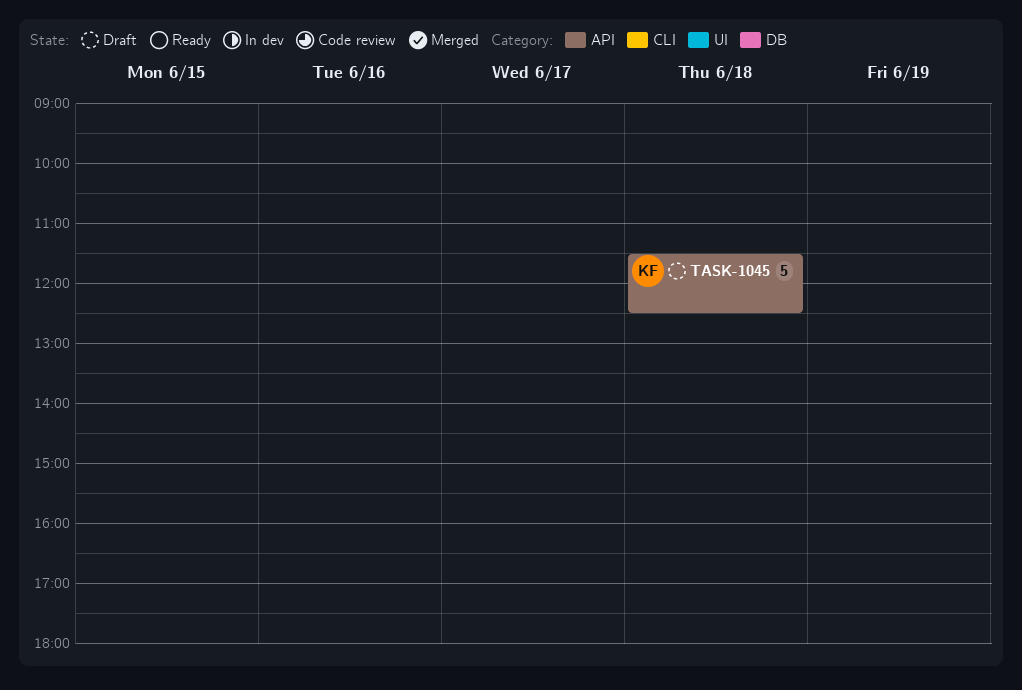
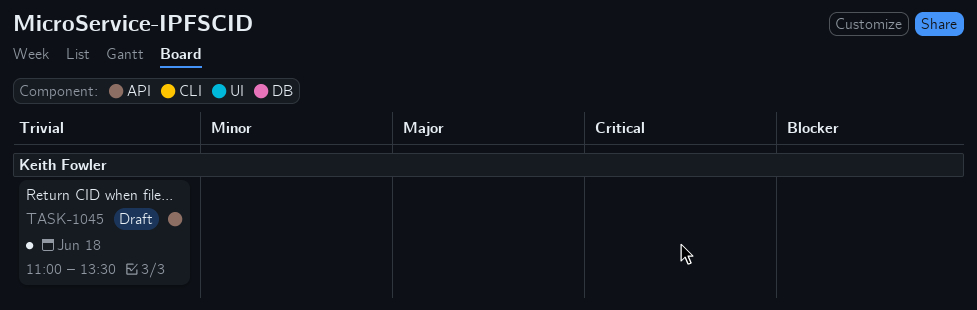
TASK-1045, estimate: 5 -> 1
TASK-1045, begins: 11:30 -> 11:00
TASK-1045, ends: 12:30 -> 13:30

